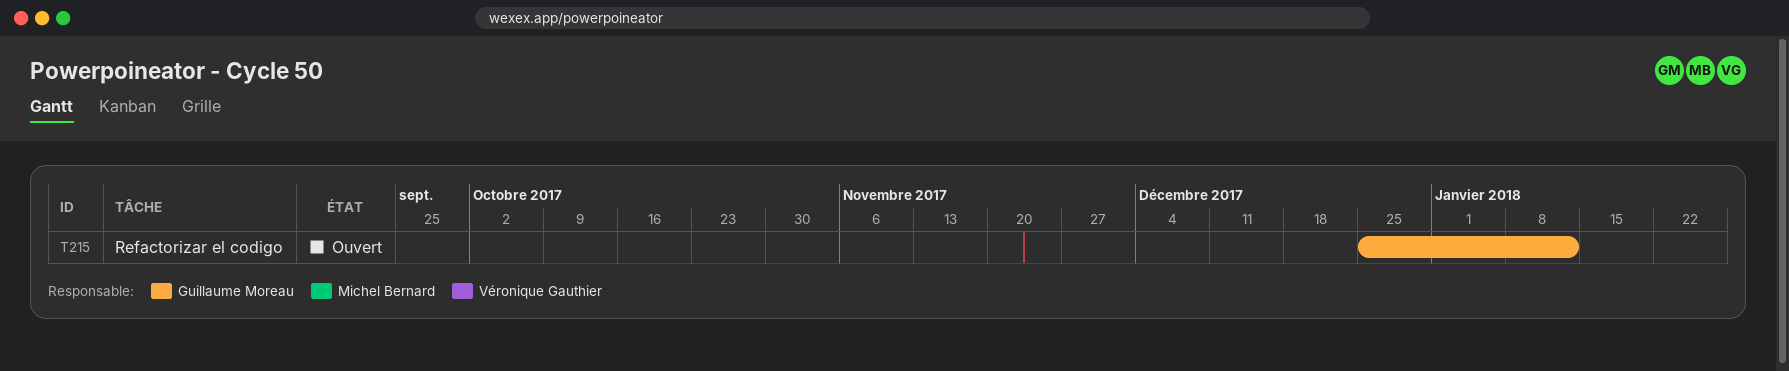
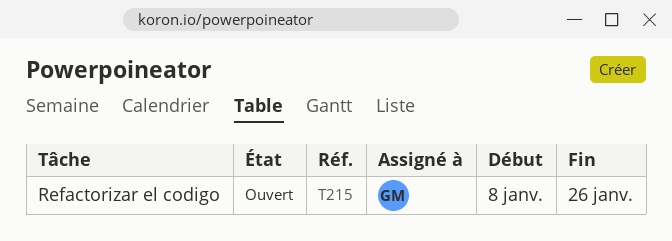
T215, start: Dec 25 -> Jan 8
T215, due: Jan 12 -> Jan 26

